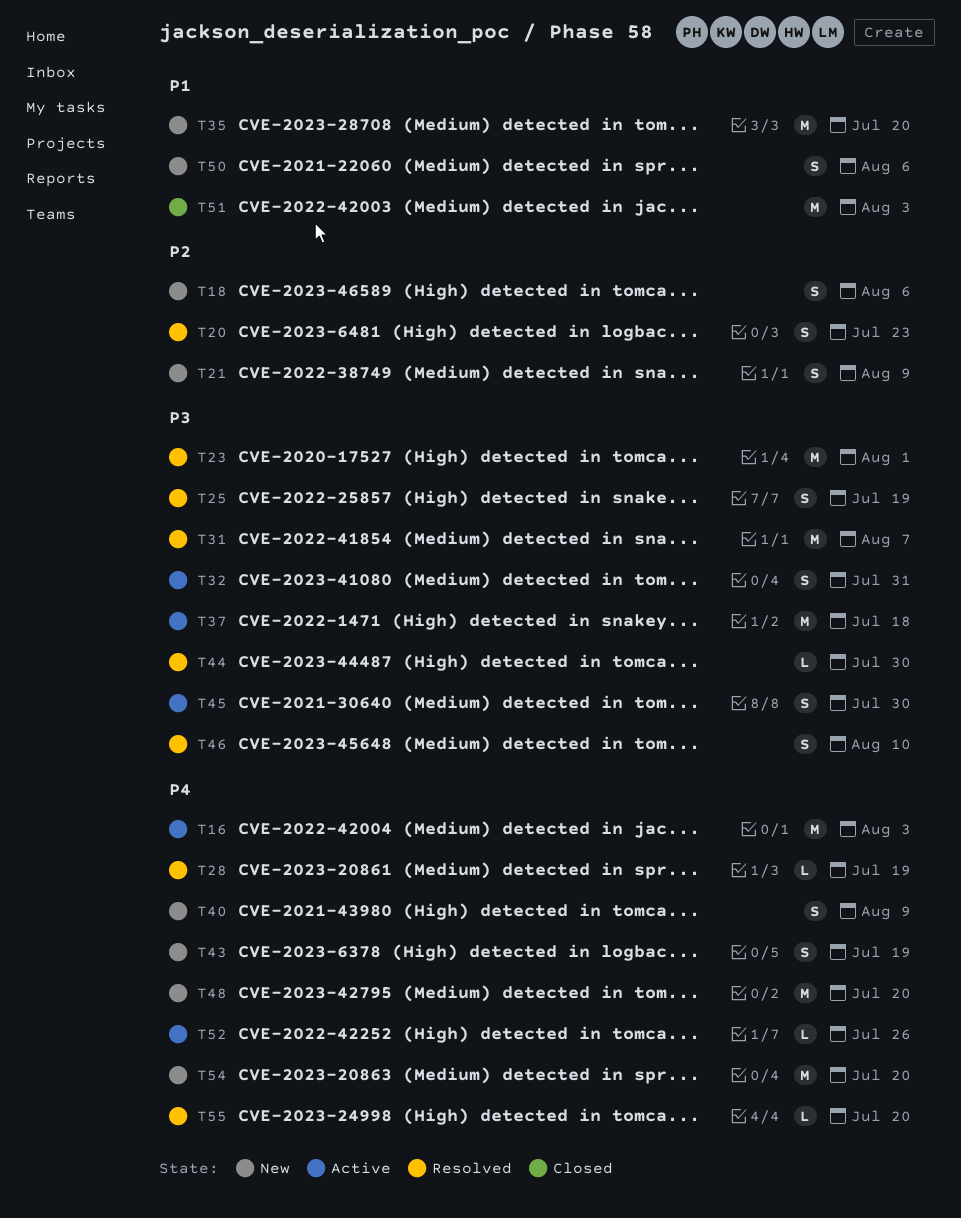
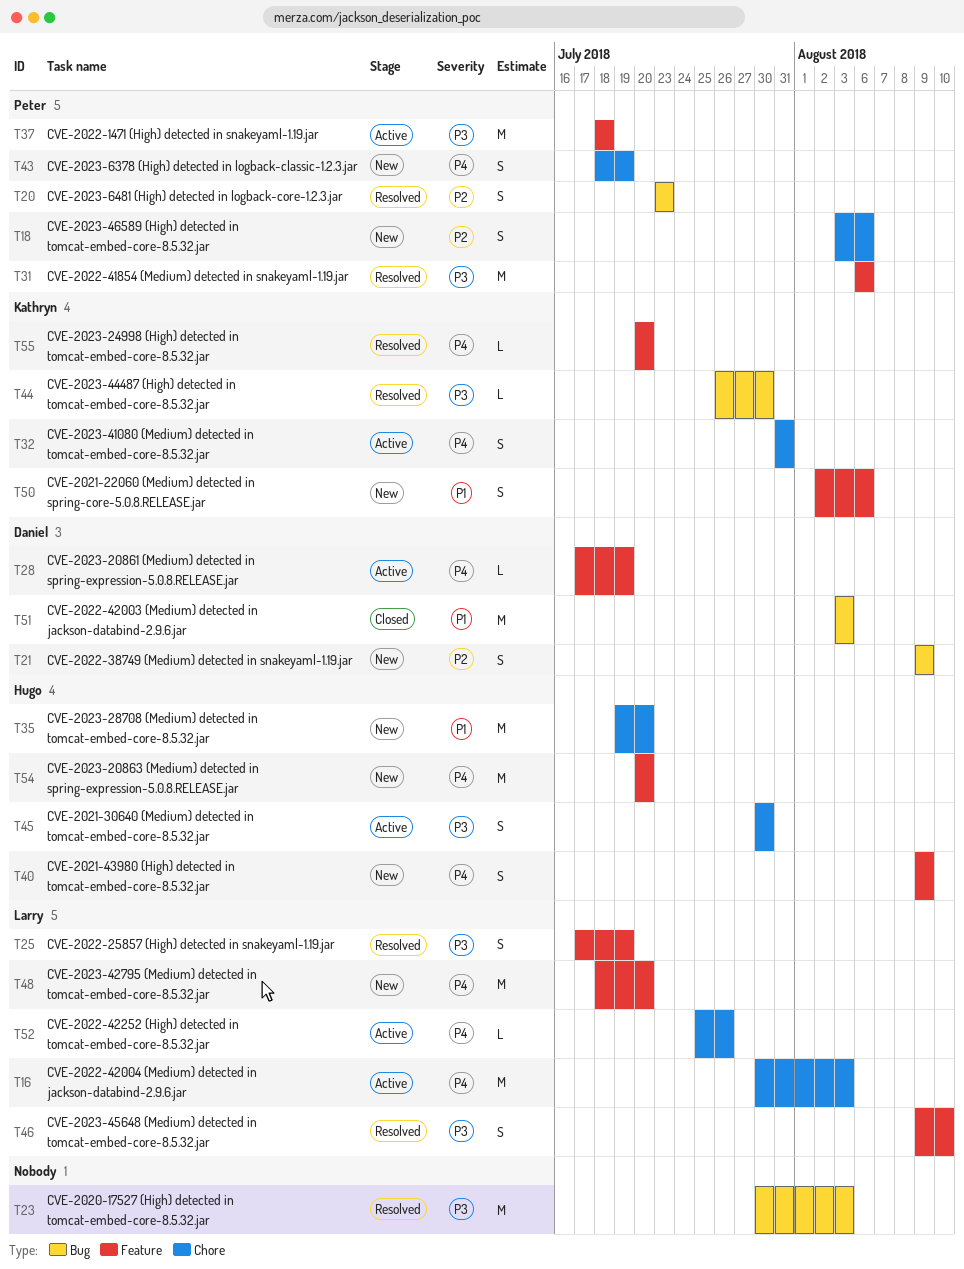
T23, due: Aug 1 -> Aug 3
T28, status: Resolved -> Active
T31, due: Aug 7 -> Aug 6
T32, priority: P3 -> P4

